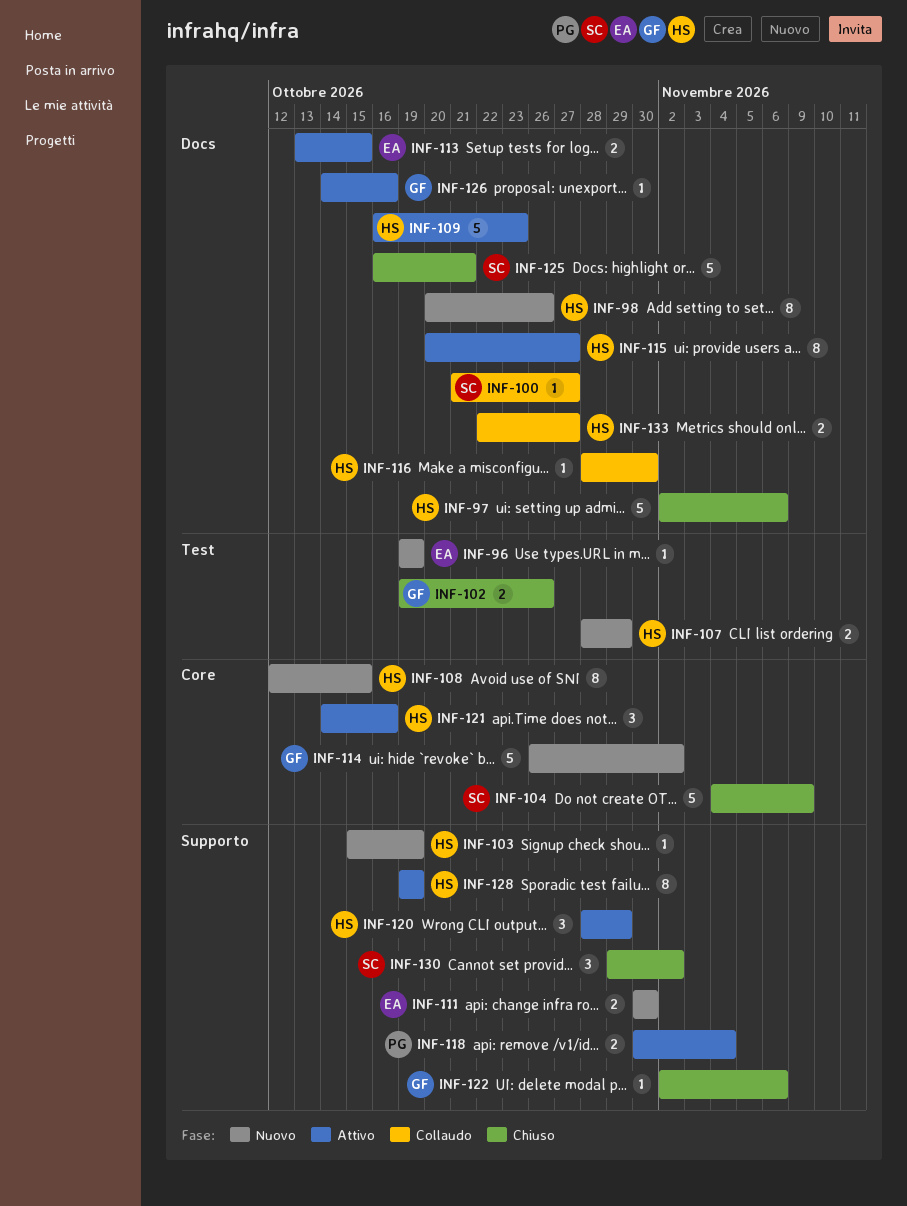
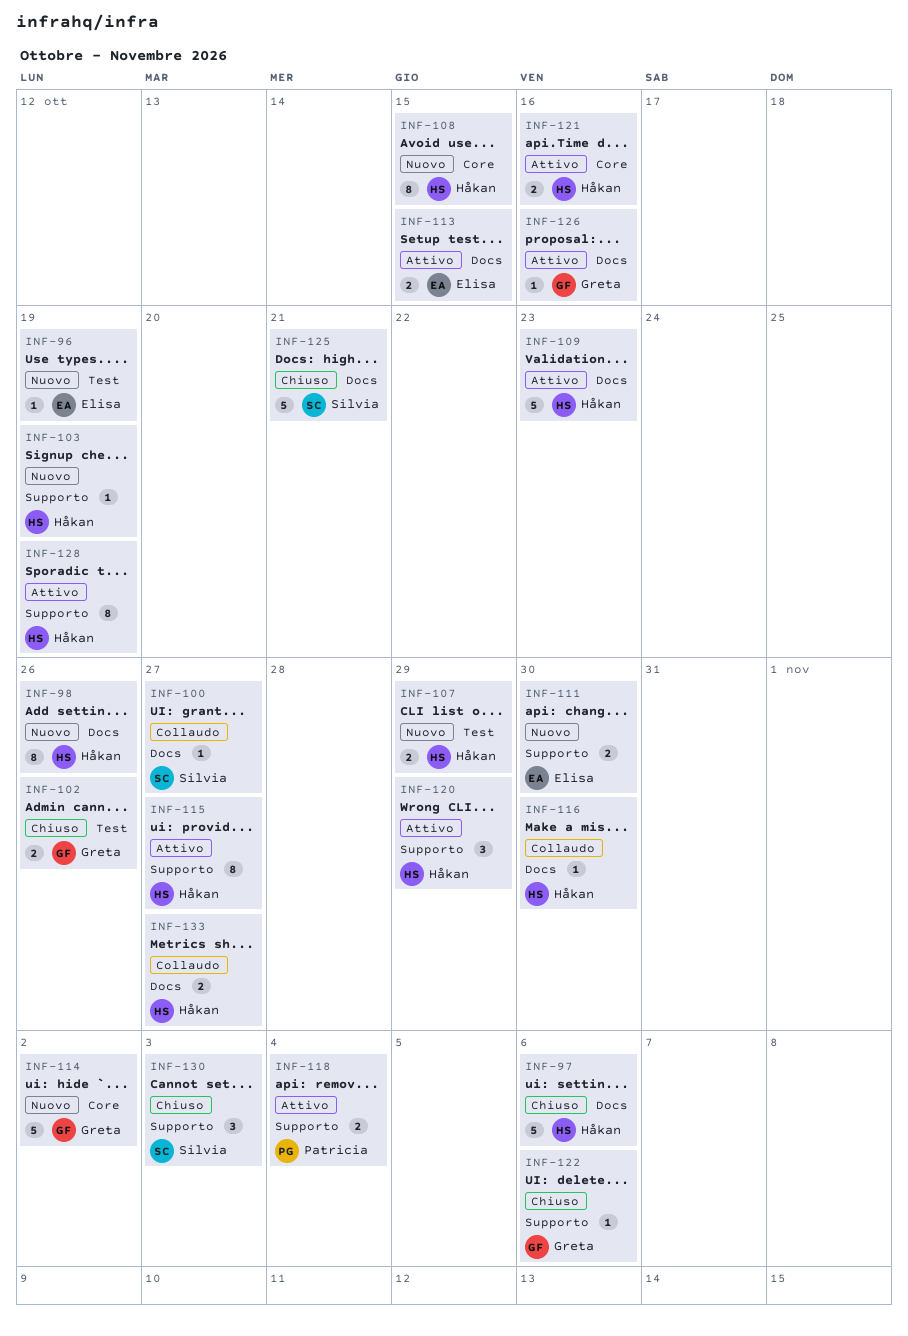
INF-104: present -> none
INF-115, label: Docs -> Supporto
INF-121, estimate: 3 -> 2
INF-130, due: Nov 2 -> Nov 3

